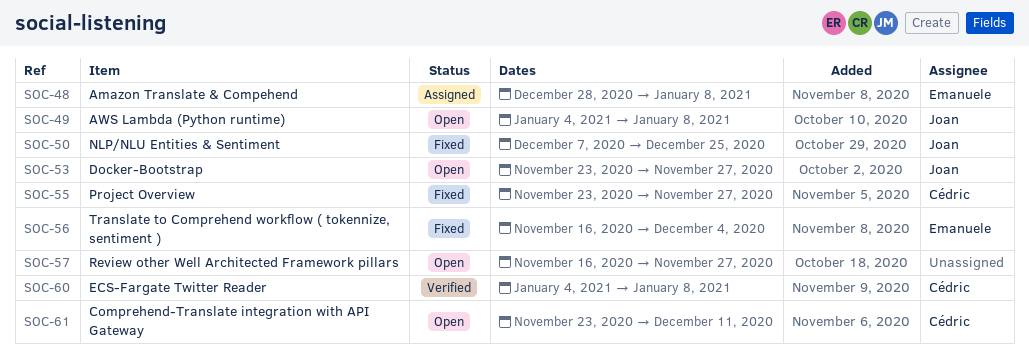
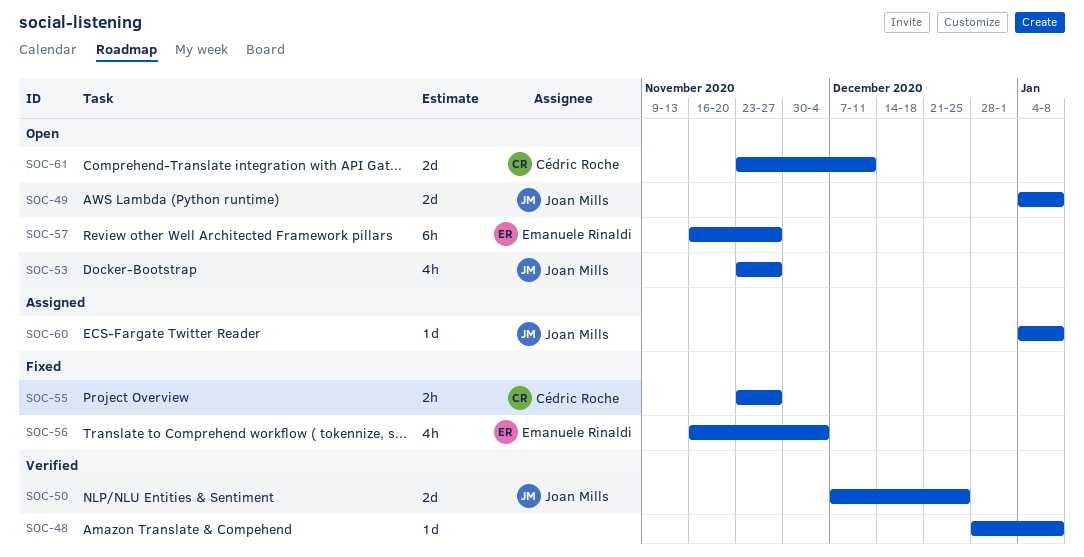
SOC-48, status: Assigned -> Verified
SOC-48, owner: Emanuele Rinaldi -> none
SOC-50, status: Fixed -> Verified
SOC-57, owner: none -> Emanuele Rinaldi
SOC-60, status: Verified -> Assigned
SOC-60, owner: Cédric Roche -> Joan Mills

